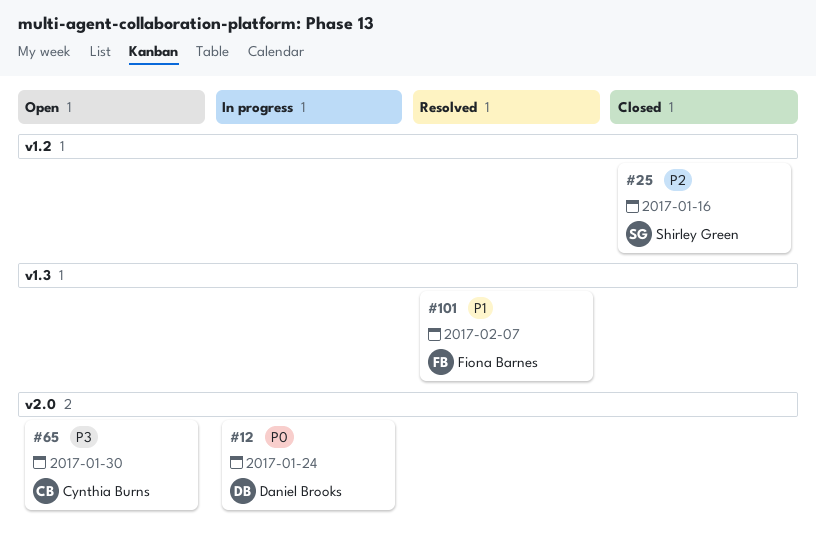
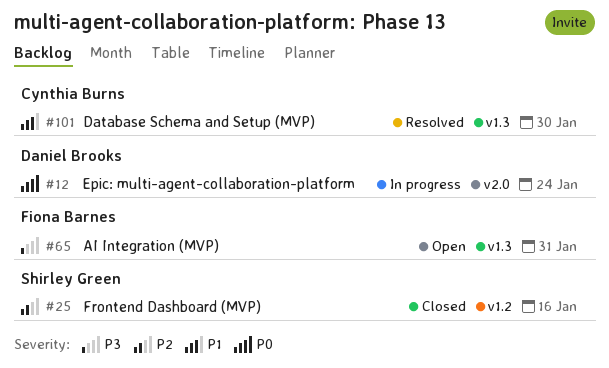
#65, owner: Cynthia Burns -> Fiona Barnes
#65, label: v2.0 -> v1.3
#65, due: Jan 30 -> Jan 31
#101, owner: Fiona Barnes -> Cynthia Burns
#101, due: Feb 7 -> Jan 30

